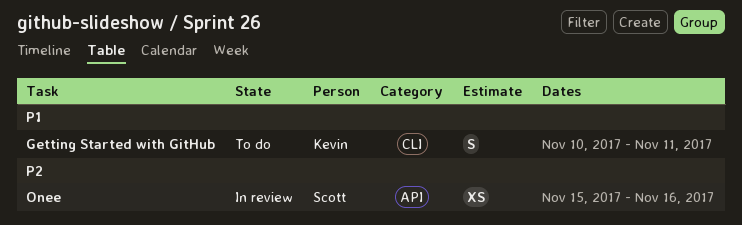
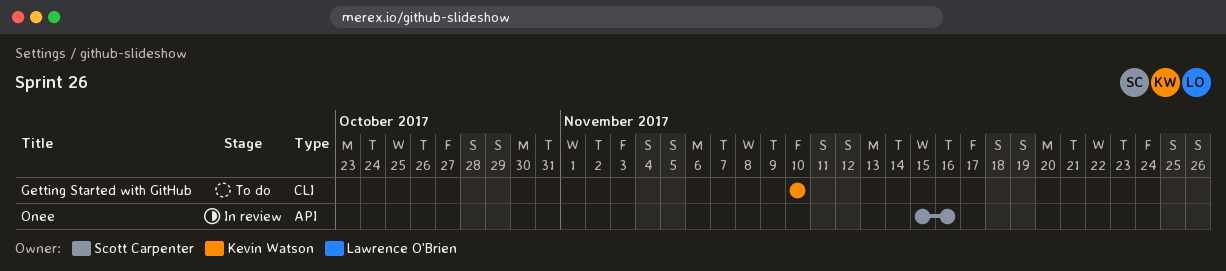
Getting Started with GitHub, due: Nov 11 -> Nov 10

